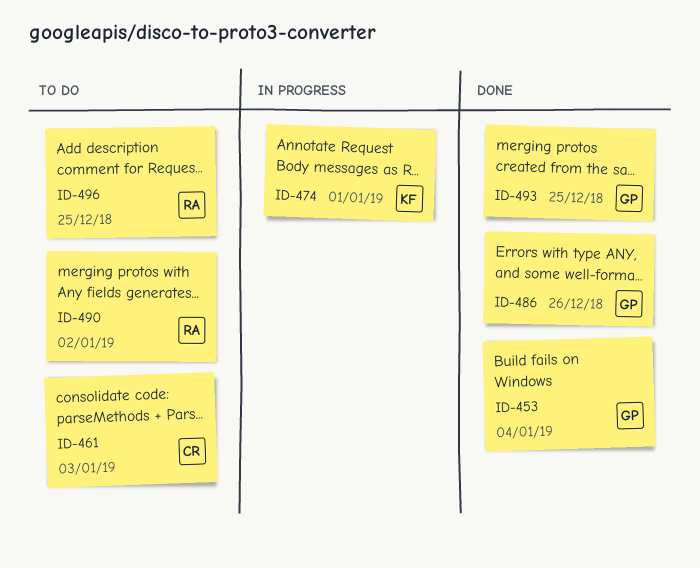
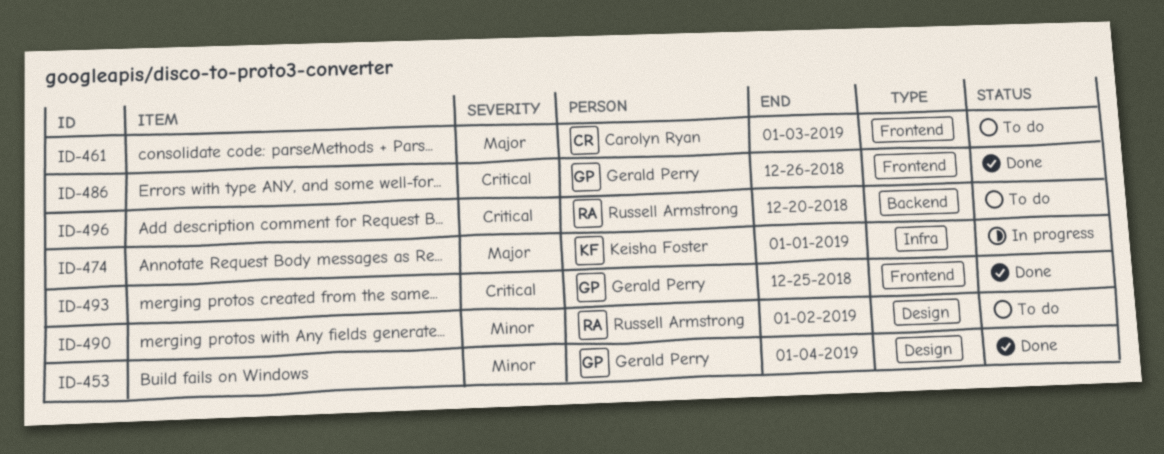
ID-496, due: Dec 25 -> Dec 20

